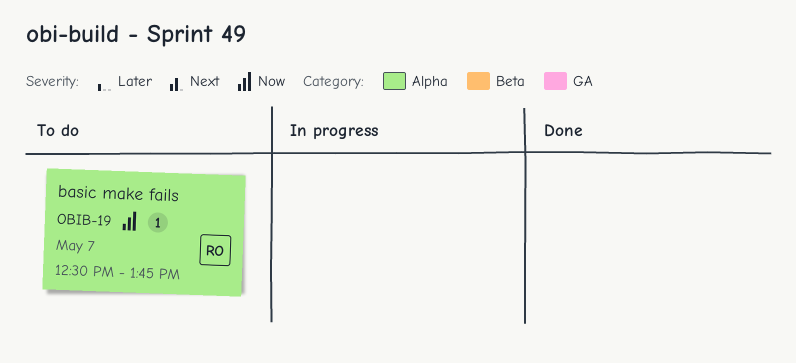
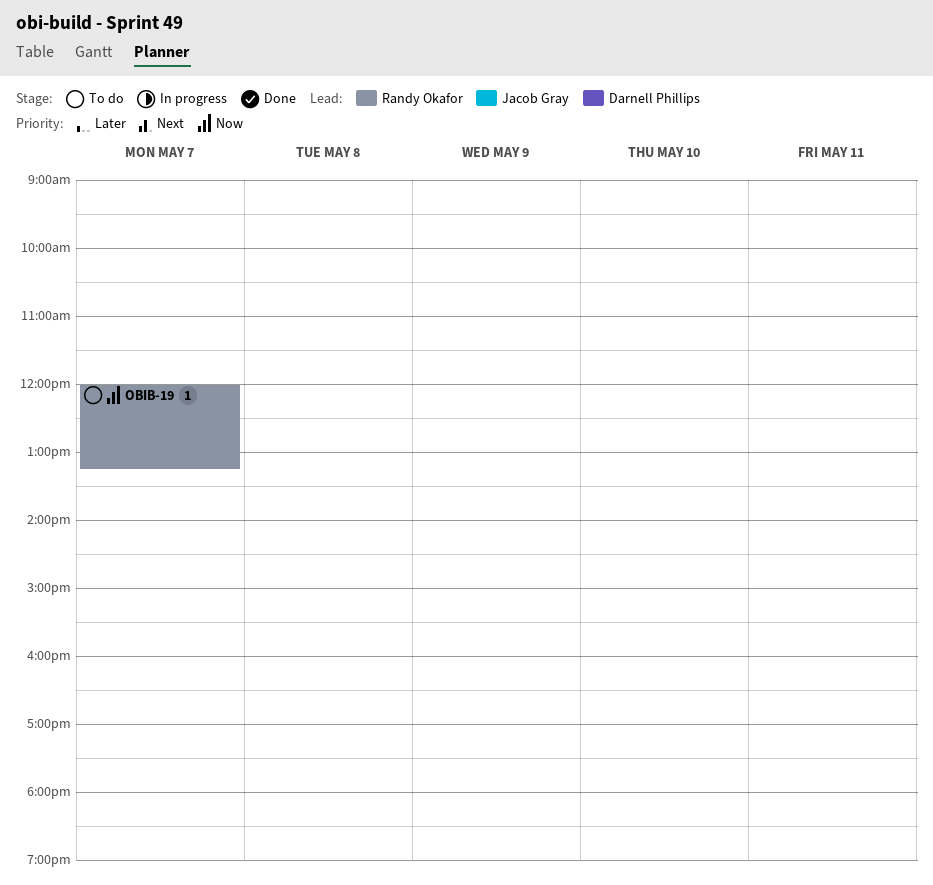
OBIB-19, begins: 12:30 -> 12:00
OBIB-19, ends: 13:45 -> 13:15

